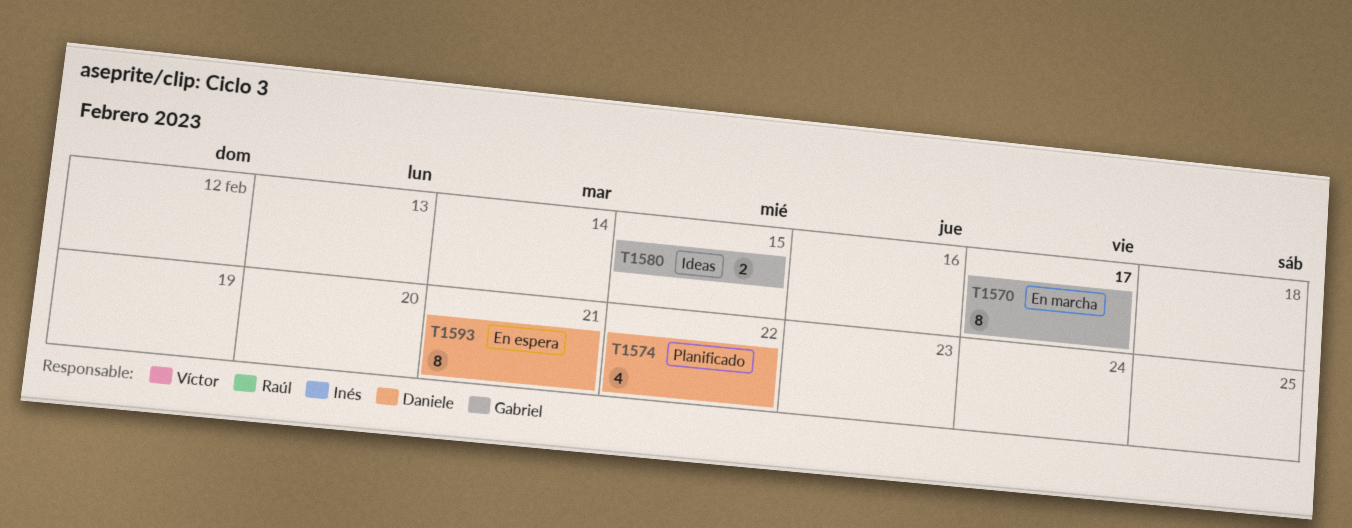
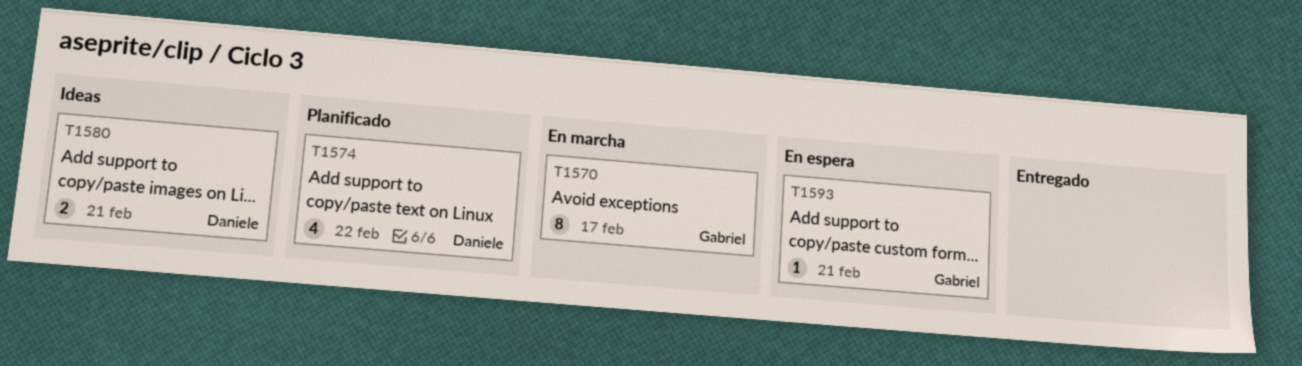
T1580, owner: Gabriel -> Daniele
T1580, due: Feb 15 -> Feb 21
T1593, owner: Daniele -> Gabriel
T1593, estimate: 8 -> 1

